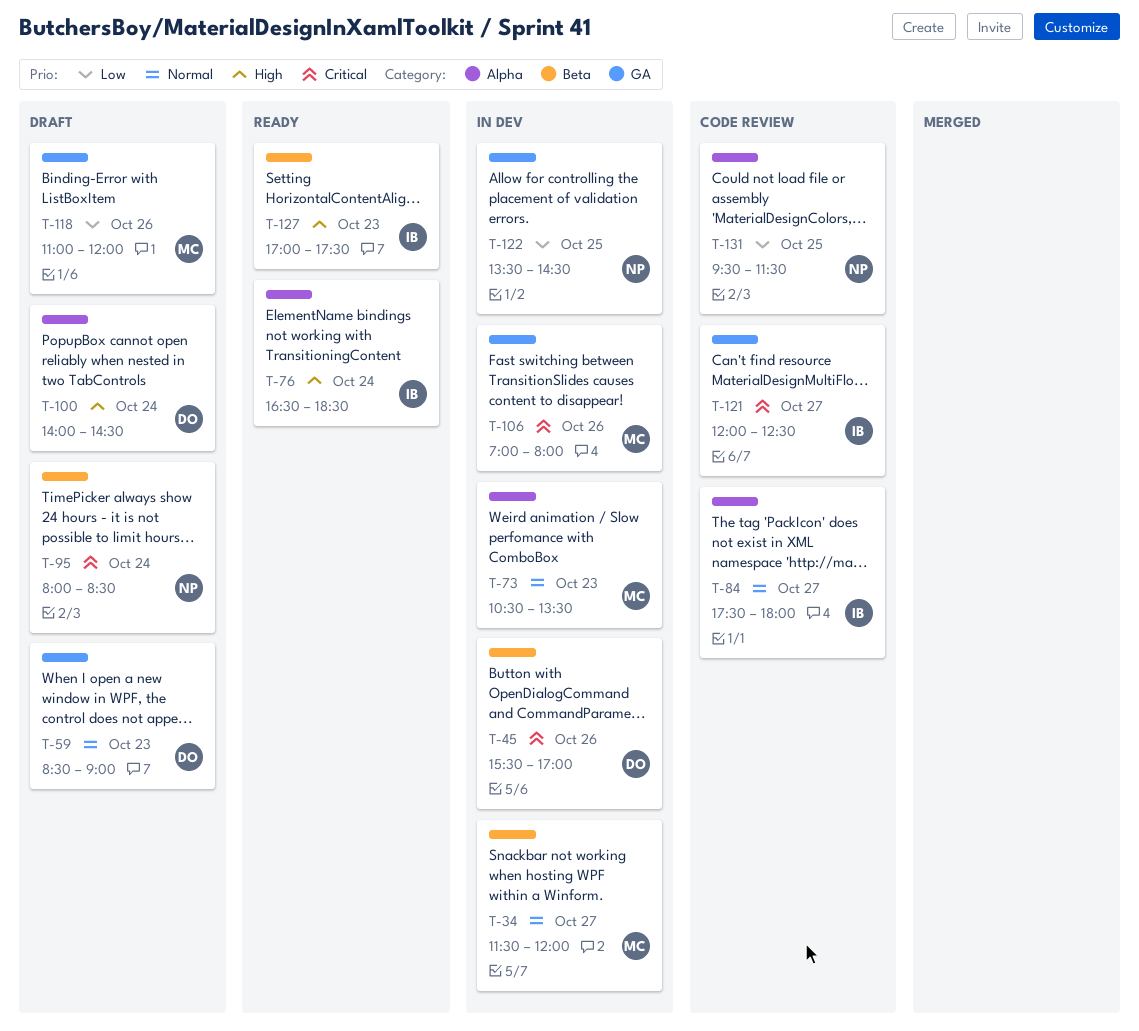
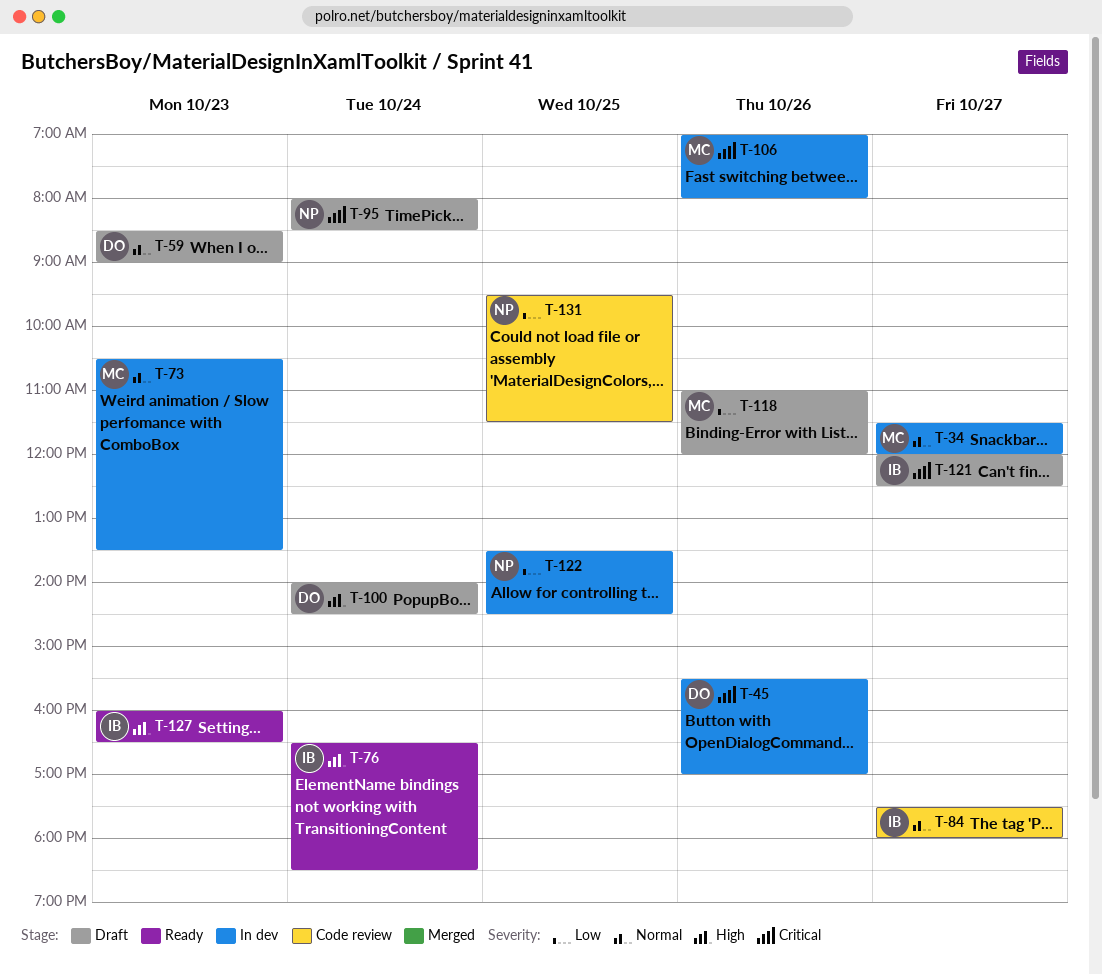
T-121, status: Code review -> Draft
T-127, begins: 17:00 -> 16:00
T-127, ends: 17:30 -> 16:30

